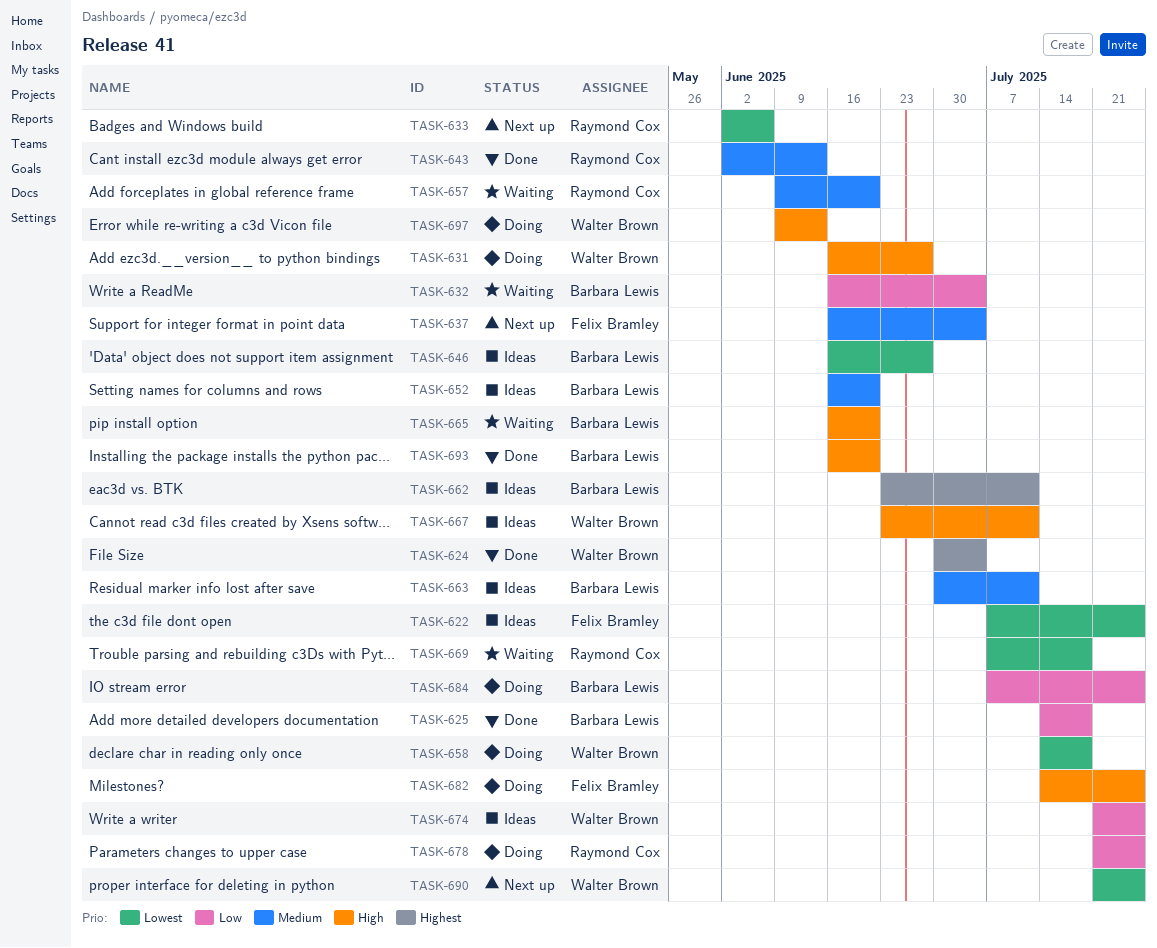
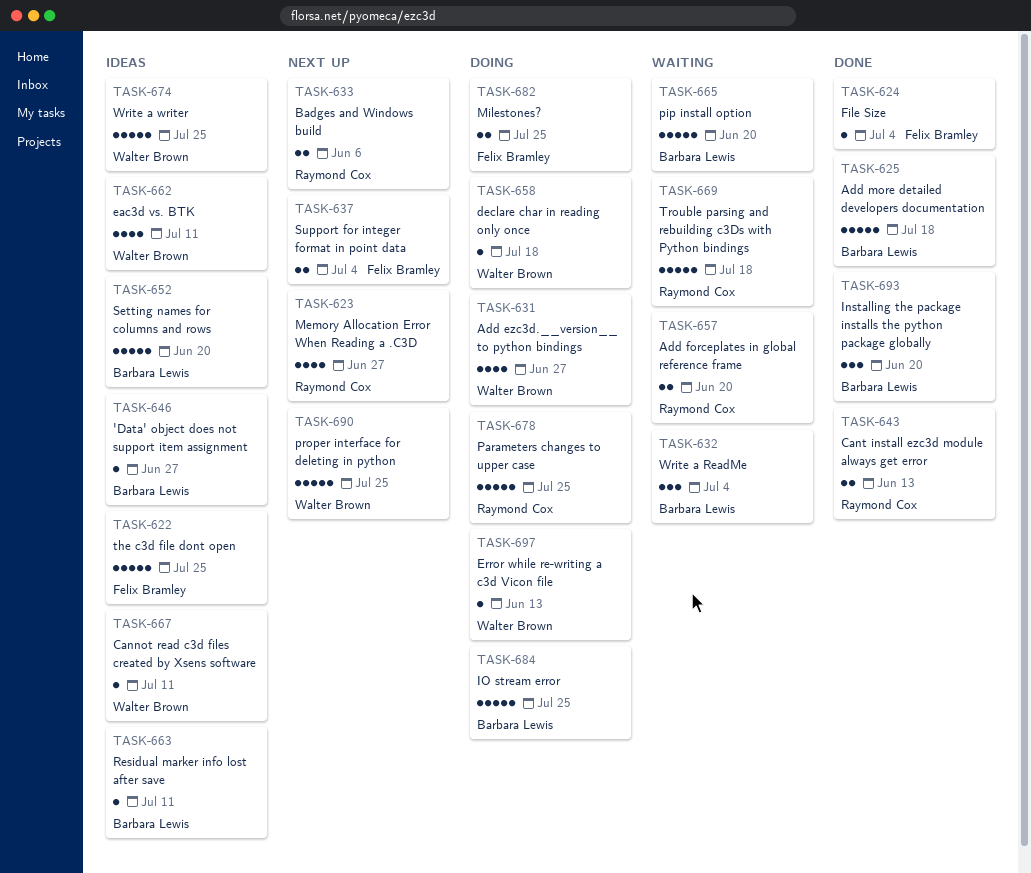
TASK-623: none -> present
TASK-624, owner: Walter Brown -> Felix Bramley
TASK-662, owner: Barbara Lewis -> Walter Brown

